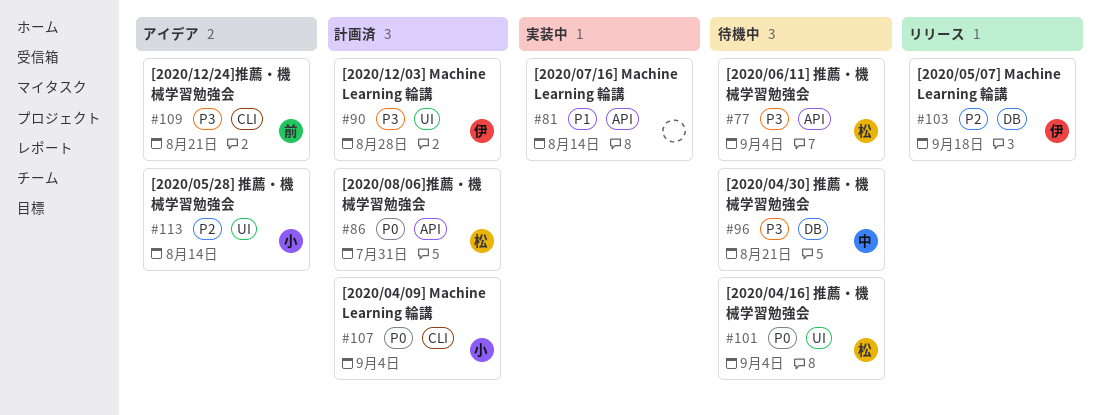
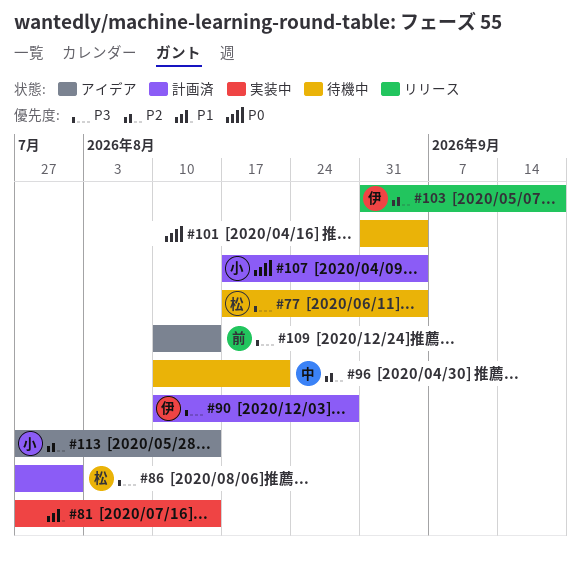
#86, priority: P0 -> P3
#96, priority: P3 -> P2
#101, owner: 松 -> none
#109, due: Aug 21 -> Aug 14

